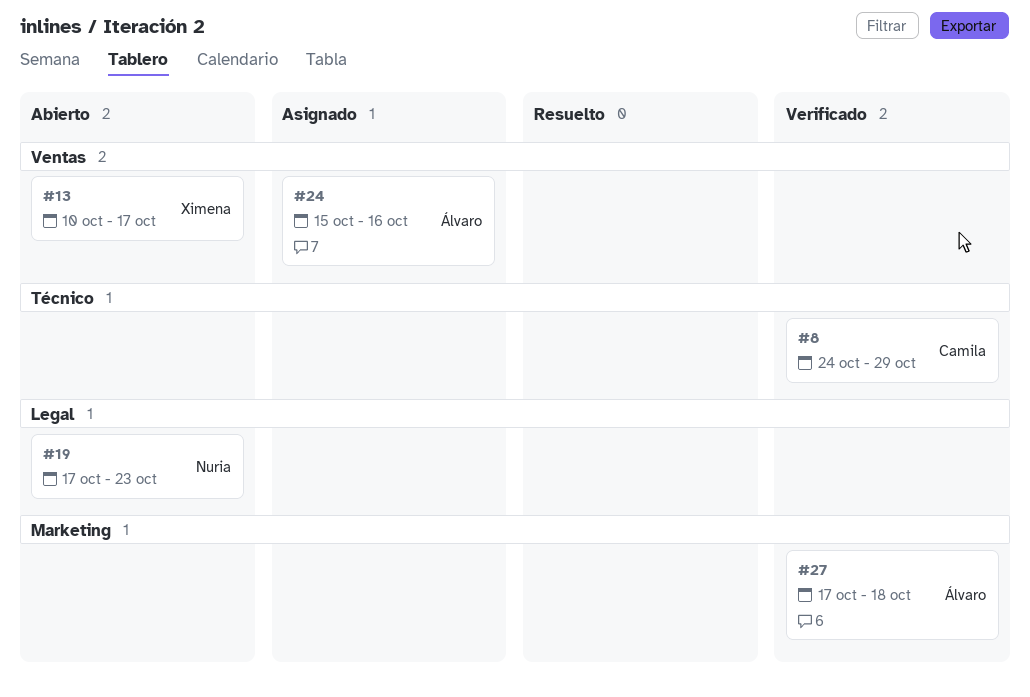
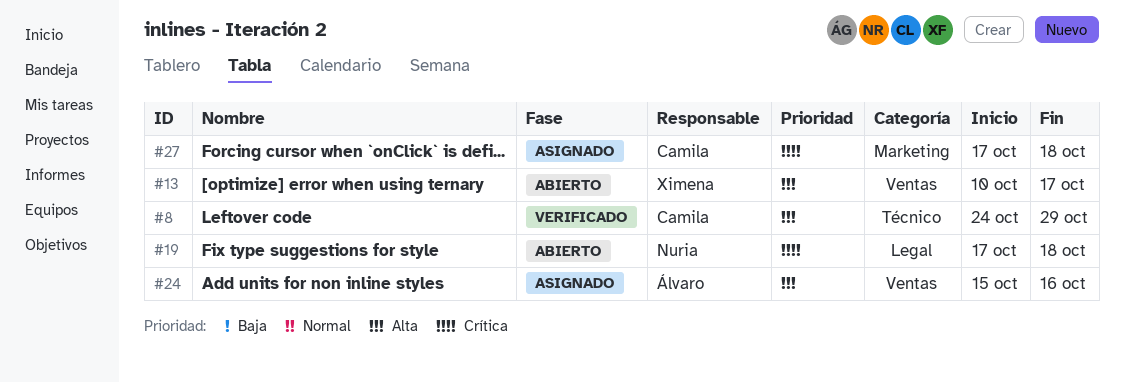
#19, due: Oct 23 -> Oct 18
#27, status: Verificado -> Asignado
#27, owner: Álvaro -> Camila

